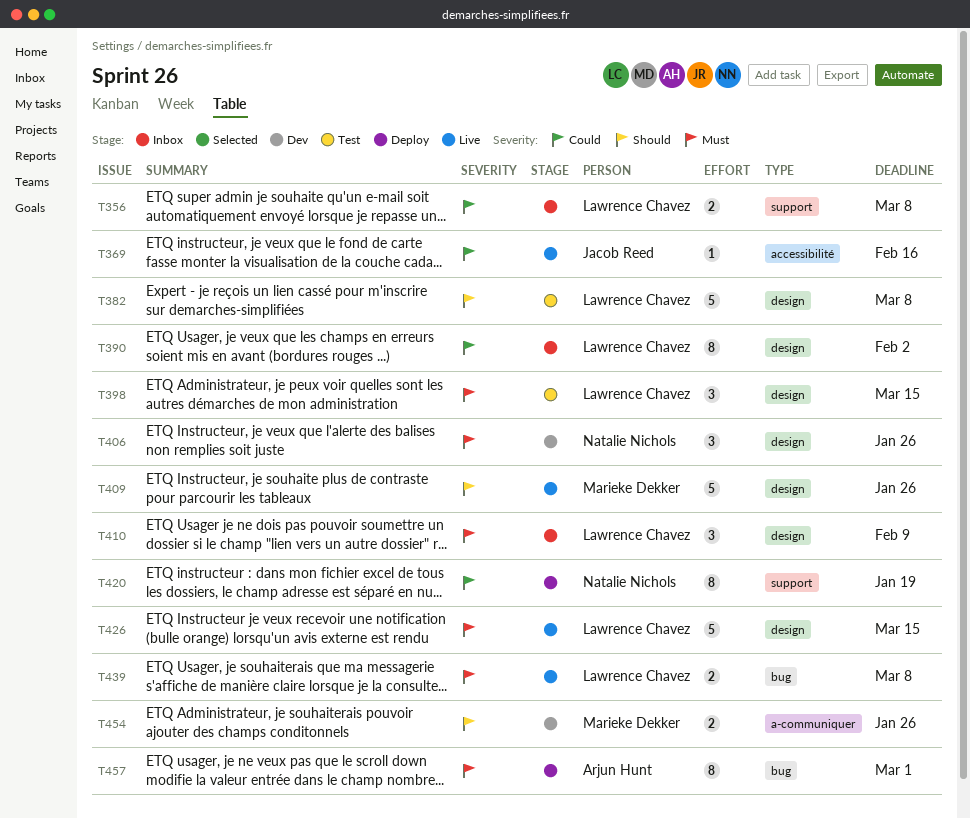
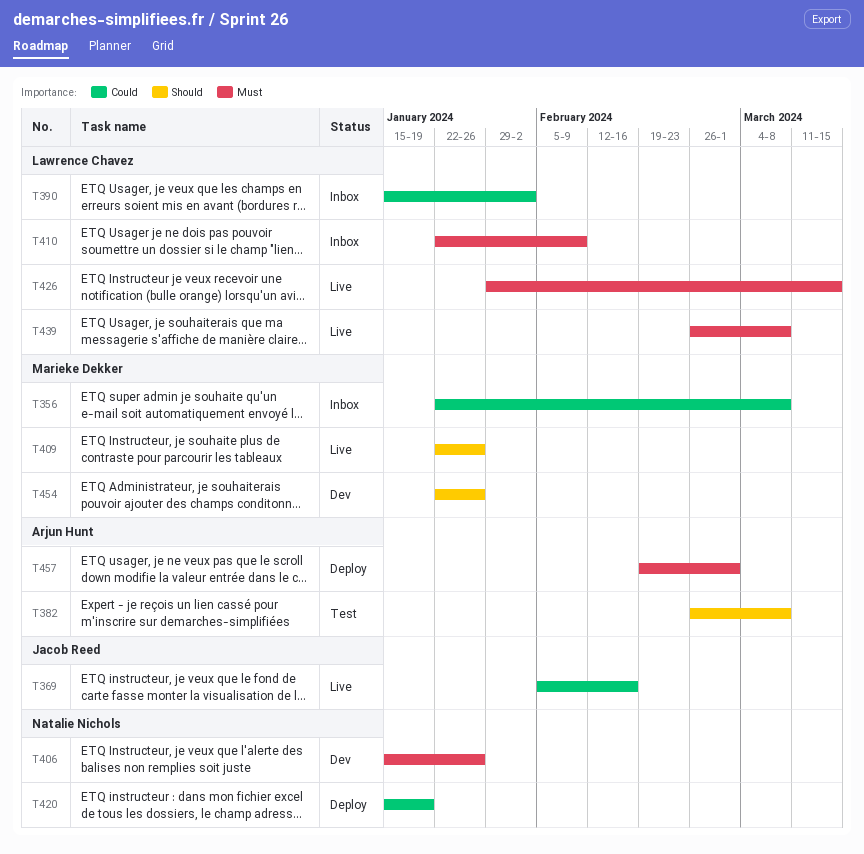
T356, owner: Lawrence Chavez -> Marieke Dekker
T382, owner: Lawrence Chavez -> Arjun Hunt
T398: present -> none

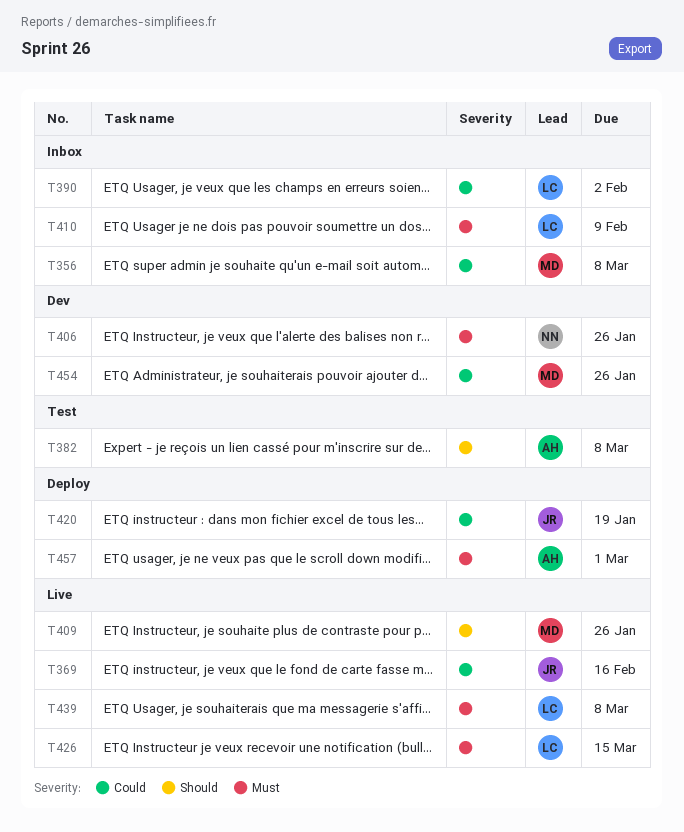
T420, owner: Natalie Nichols -> Jacob Reed
T454, priority: Should -> Could

